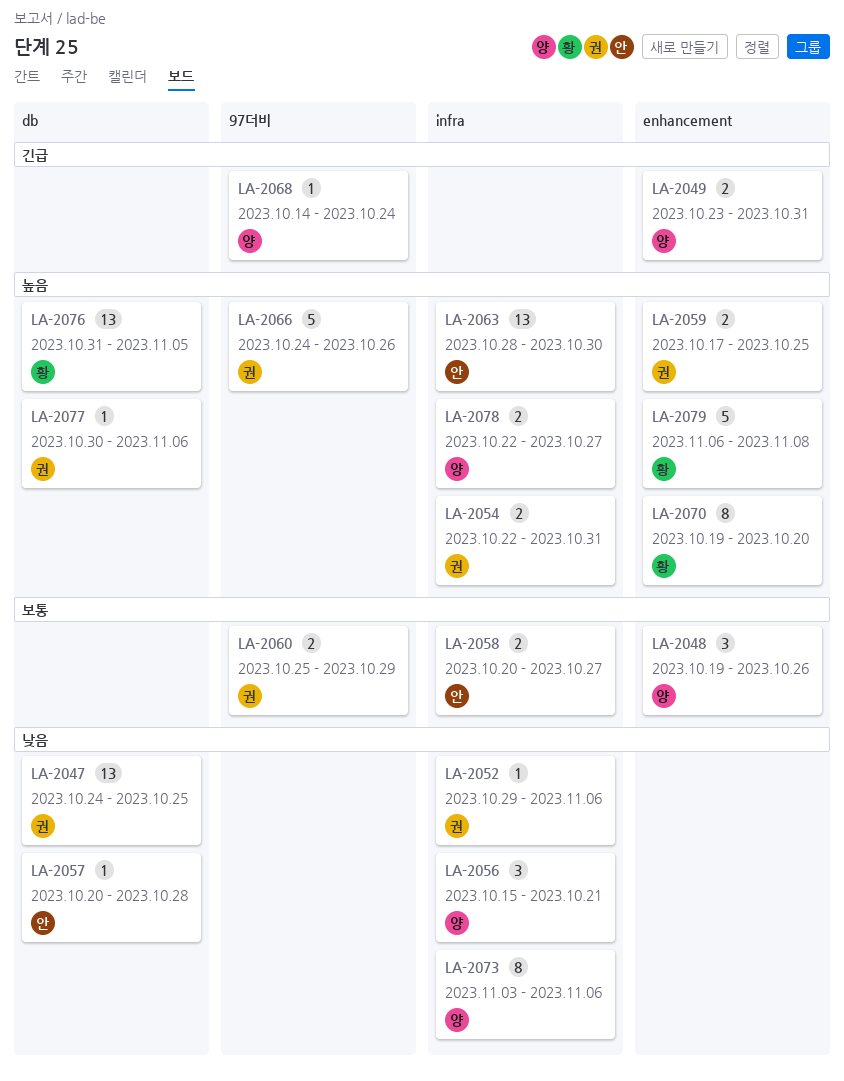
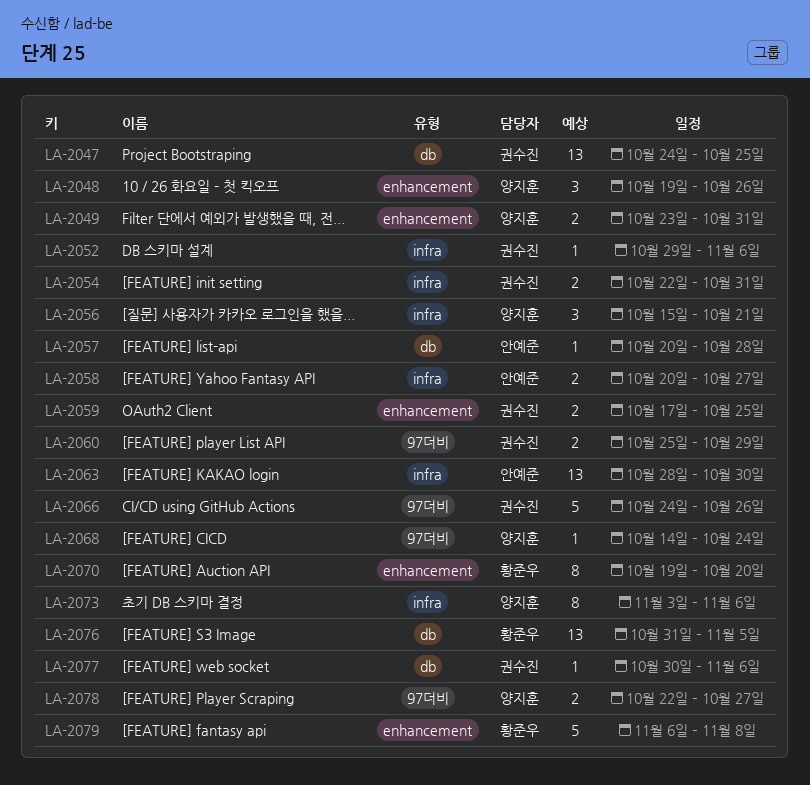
LA-2078, label: infra -> 97더비

